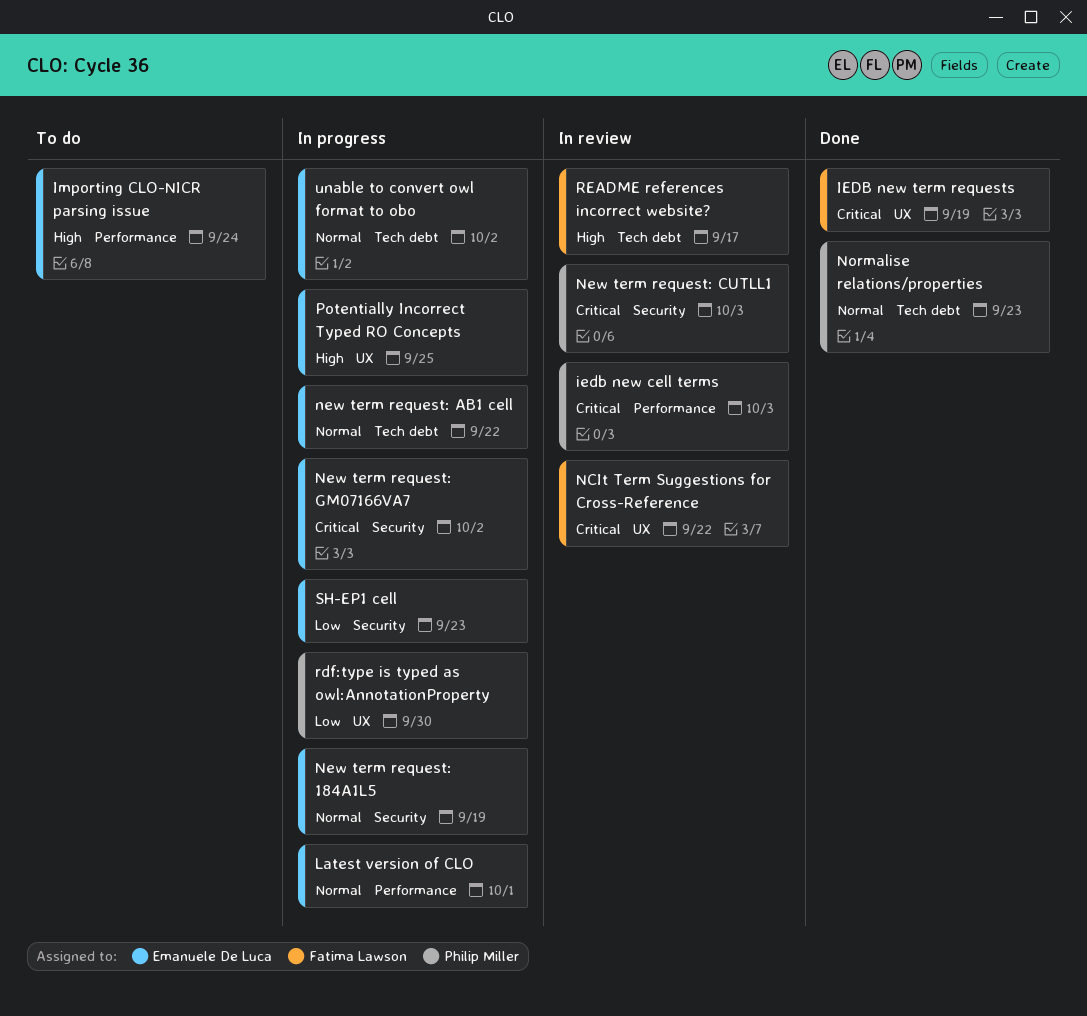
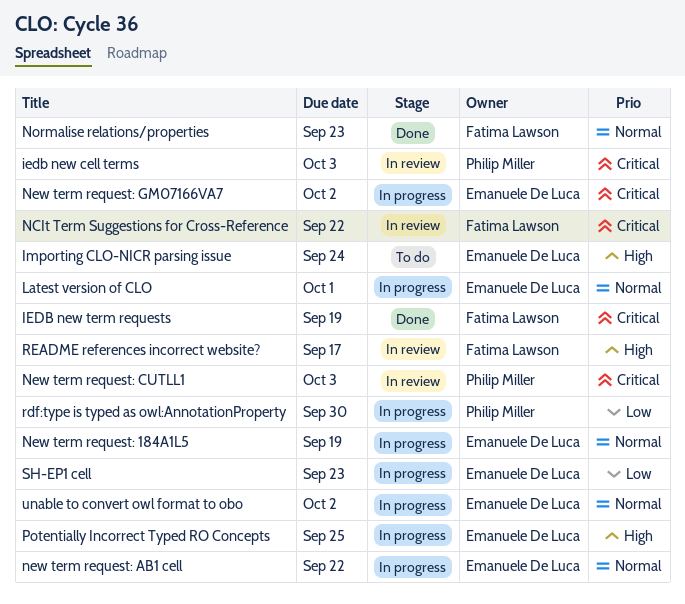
Normalise relations/properties, owner: Philip Miller -> Fatima Lawson

